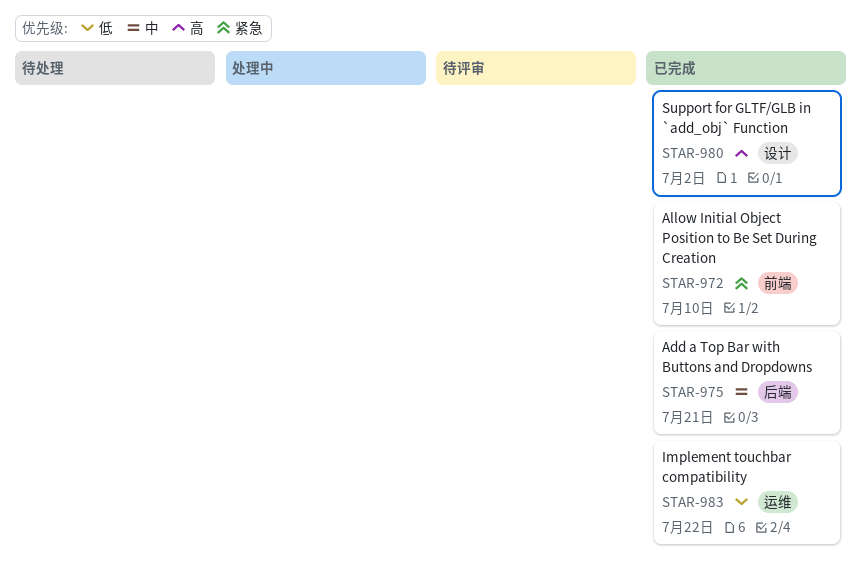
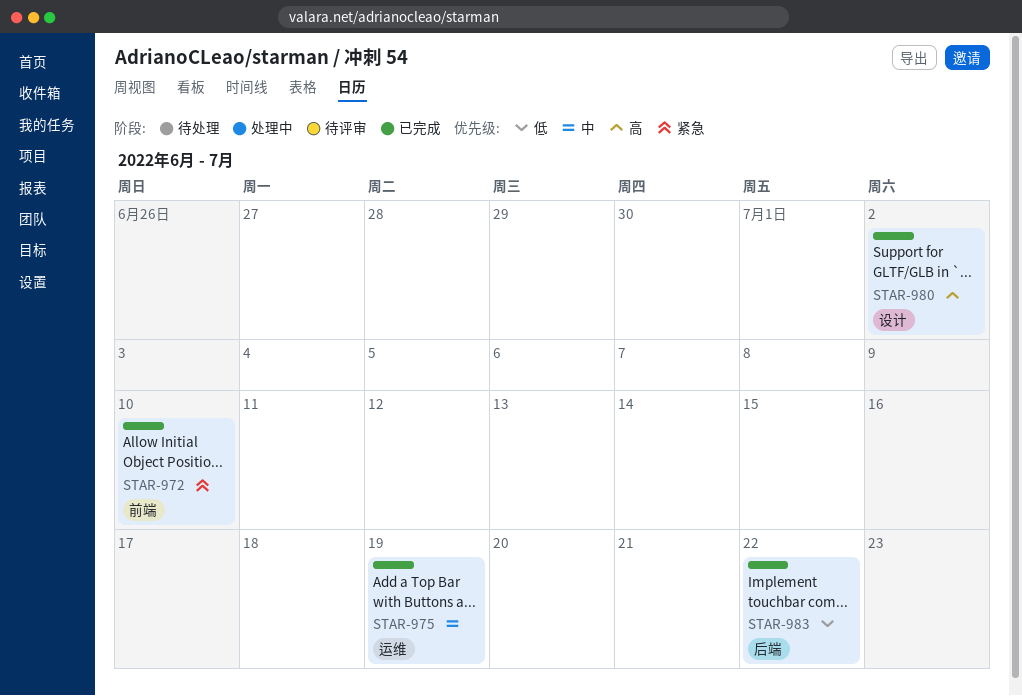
STAR-975, label: 后端 -> 运维
STAR-975, due: Jul 21 -> Jul 19
STAR-983, label: 运维 -> 后端

